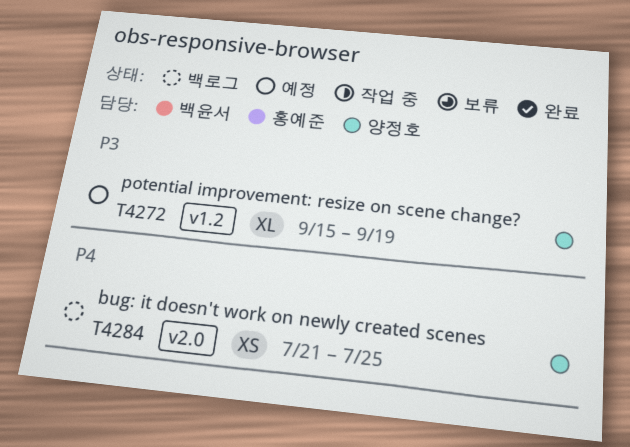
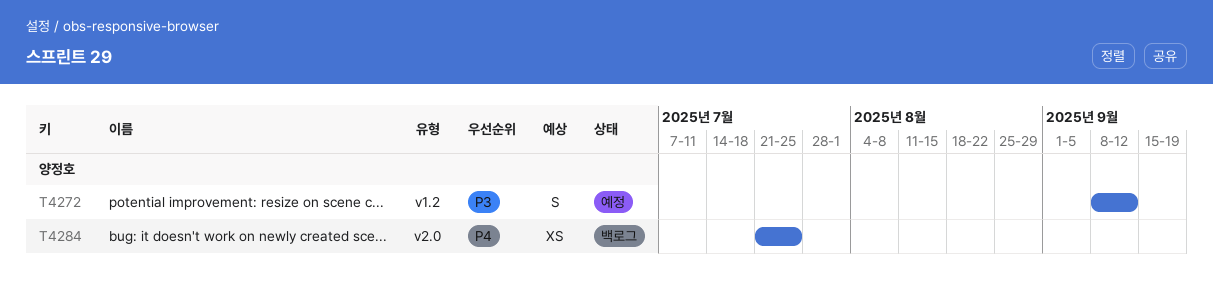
T4272, estimate: XL -> S
T4272, start: Sep 15 -> Sep 8
T4272, due: Sep 19 -> Sep 12

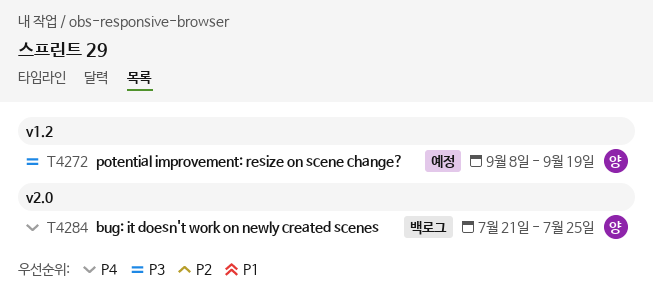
T4272, due: Sep 12 -> Sep 19

